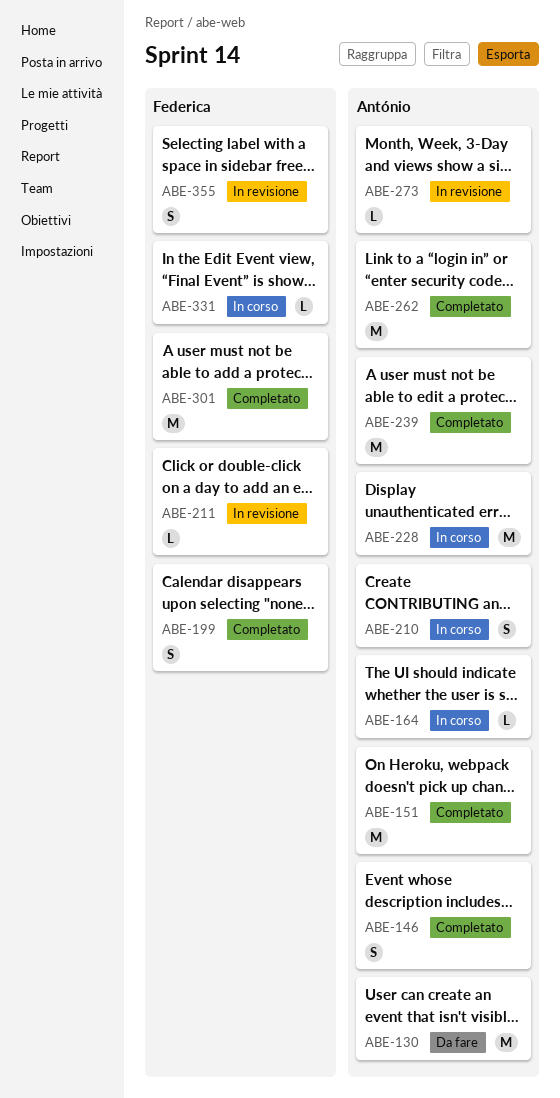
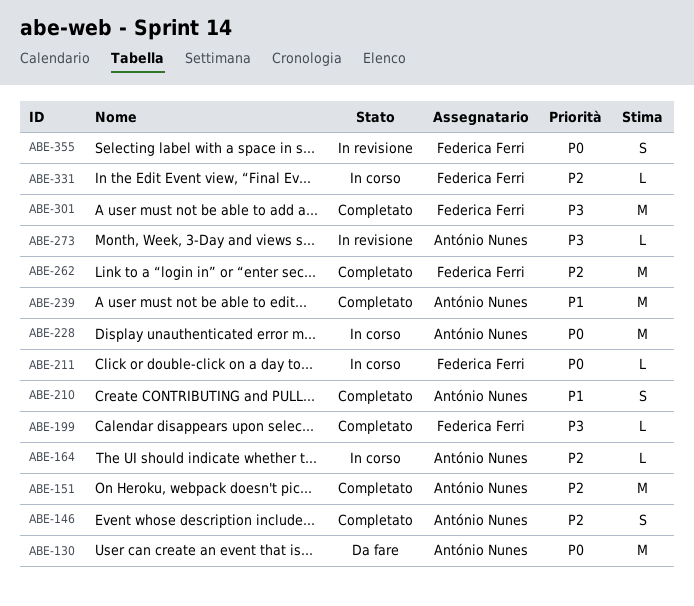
ABE-199, estimate: S -> L
ABE-210, status: In corso -> Completato
ABE-211, status: In revisione -> In corso
ABE-262, owner: António Nunes -> Federica Ferri

